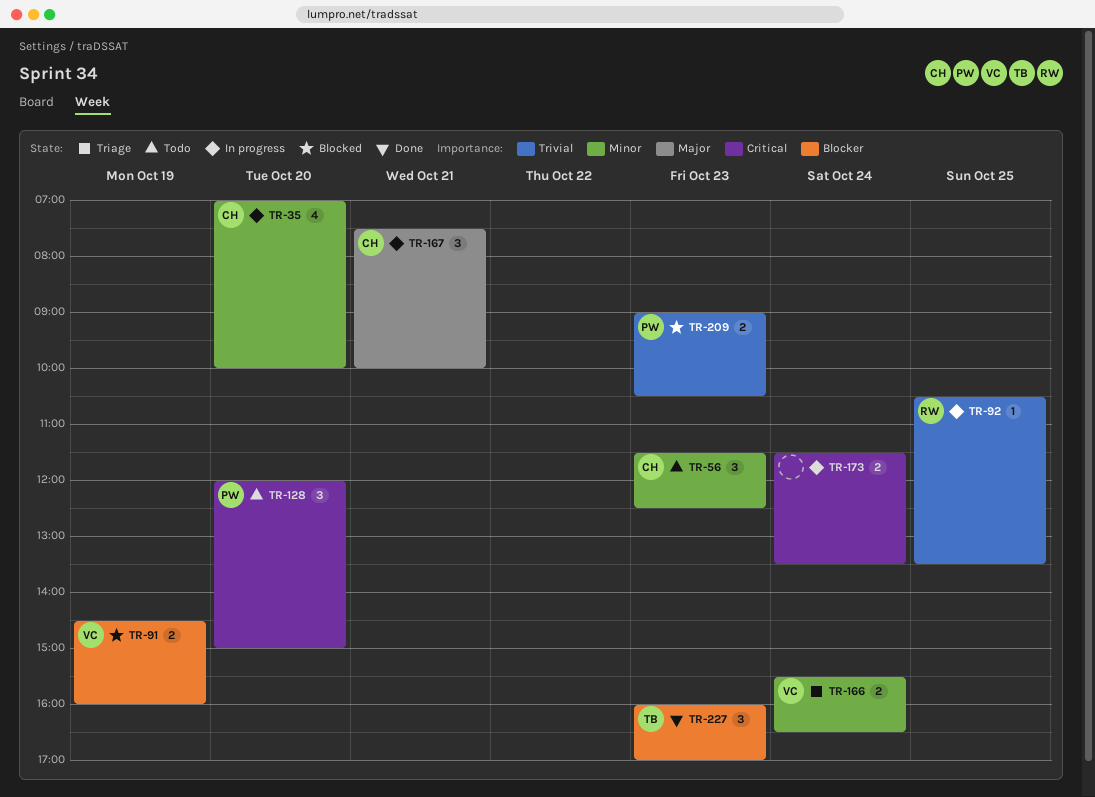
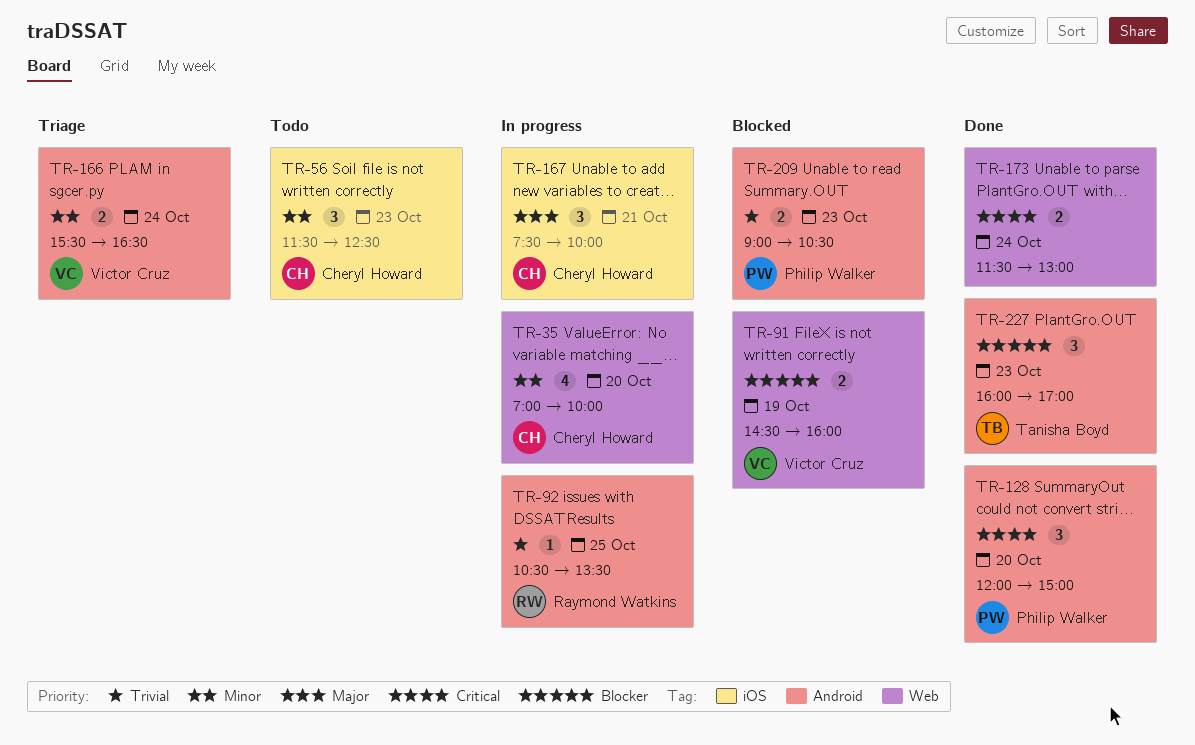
TR-128, status: Todo -> Done
TR-173, status: In progress -> Done
TR-173, ends: 13:30 -> 13:00

